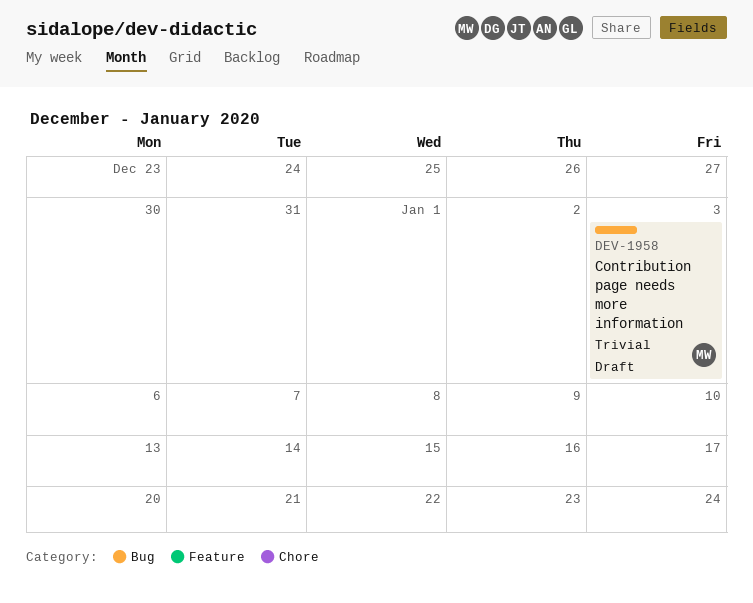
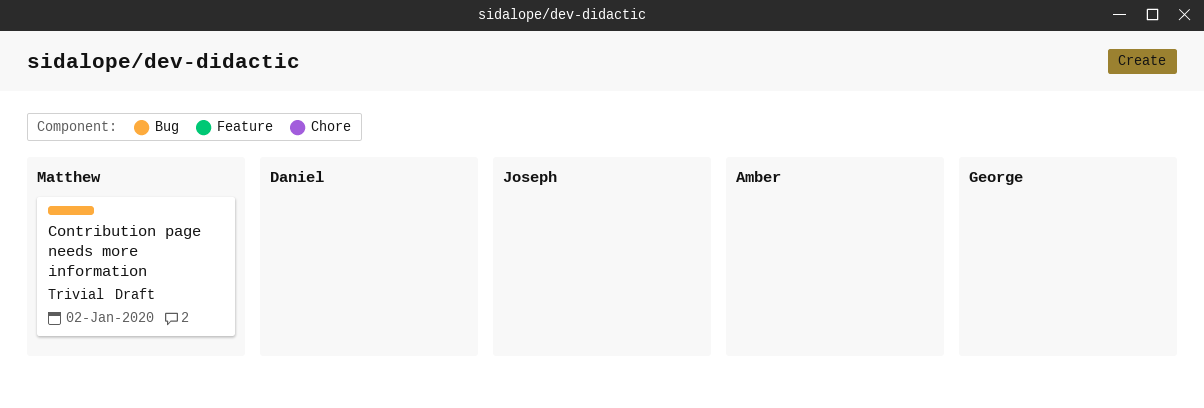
Contribution page needs more information, due: Jan 3 -> Jan 2

